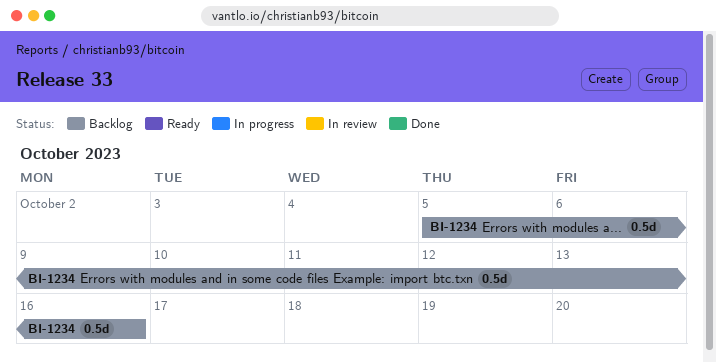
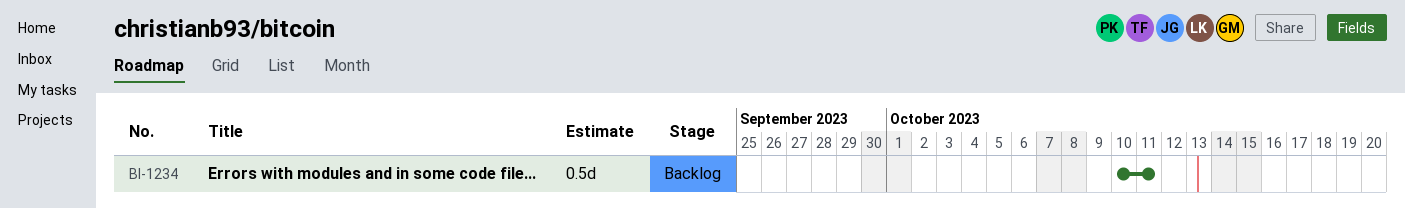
BI-1234, start: Oct 5 -> Oct 10
BI-1234, due: Oct 16 -> Oct 11

